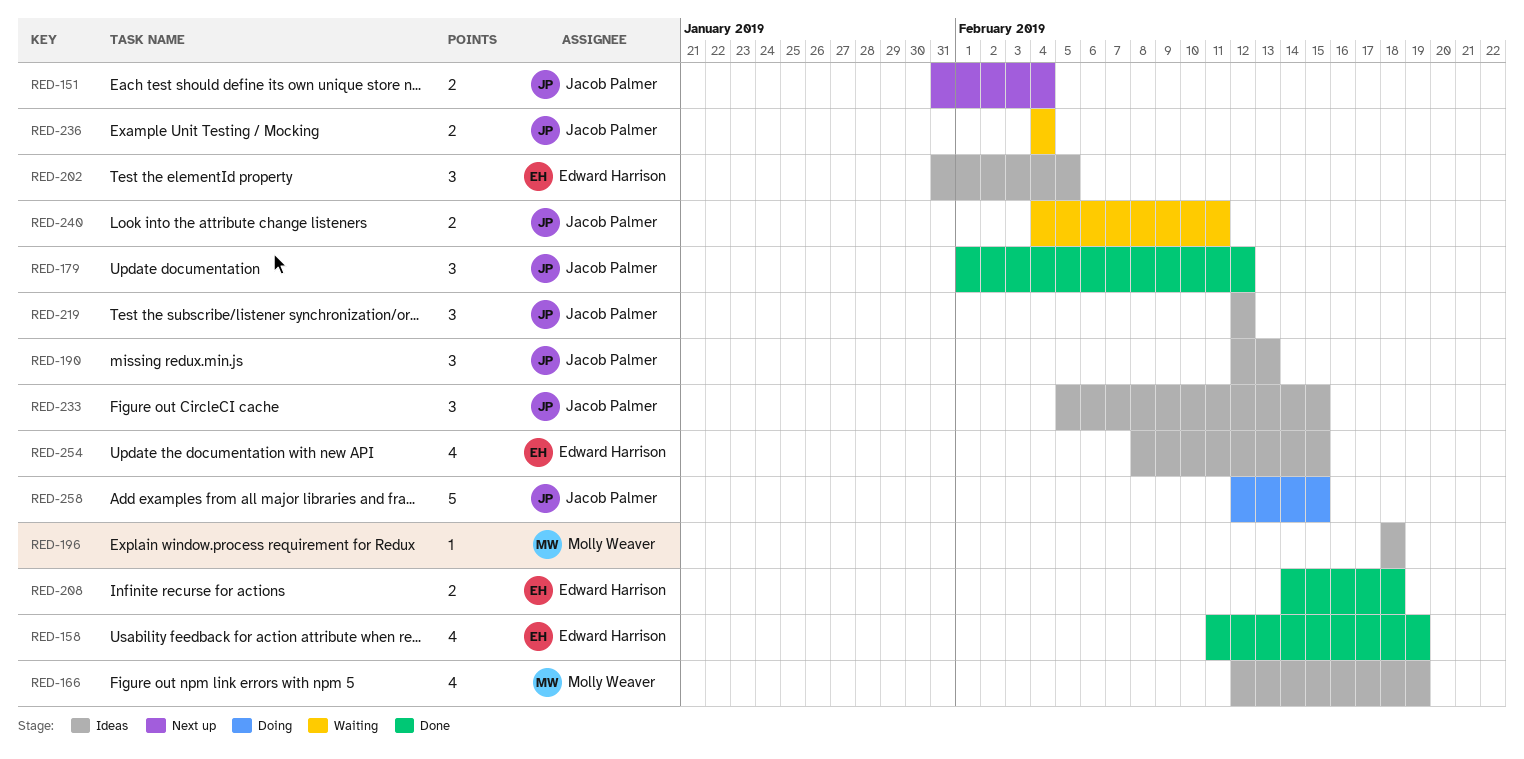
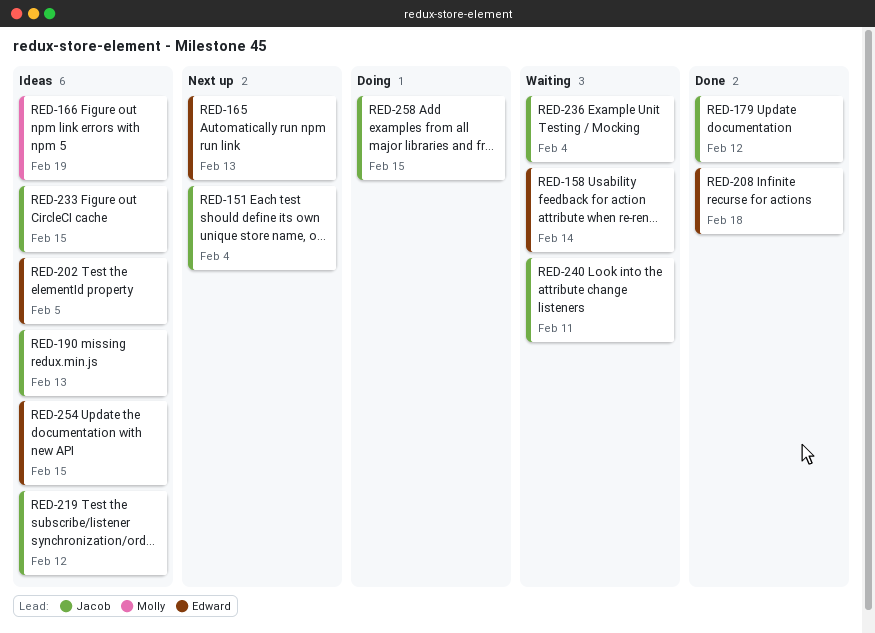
RED-158, status: Done -> Waiting
RED-158, due: Feb 19 -> Feb 14
RED-165: none -> present
RED-196: present -> none

